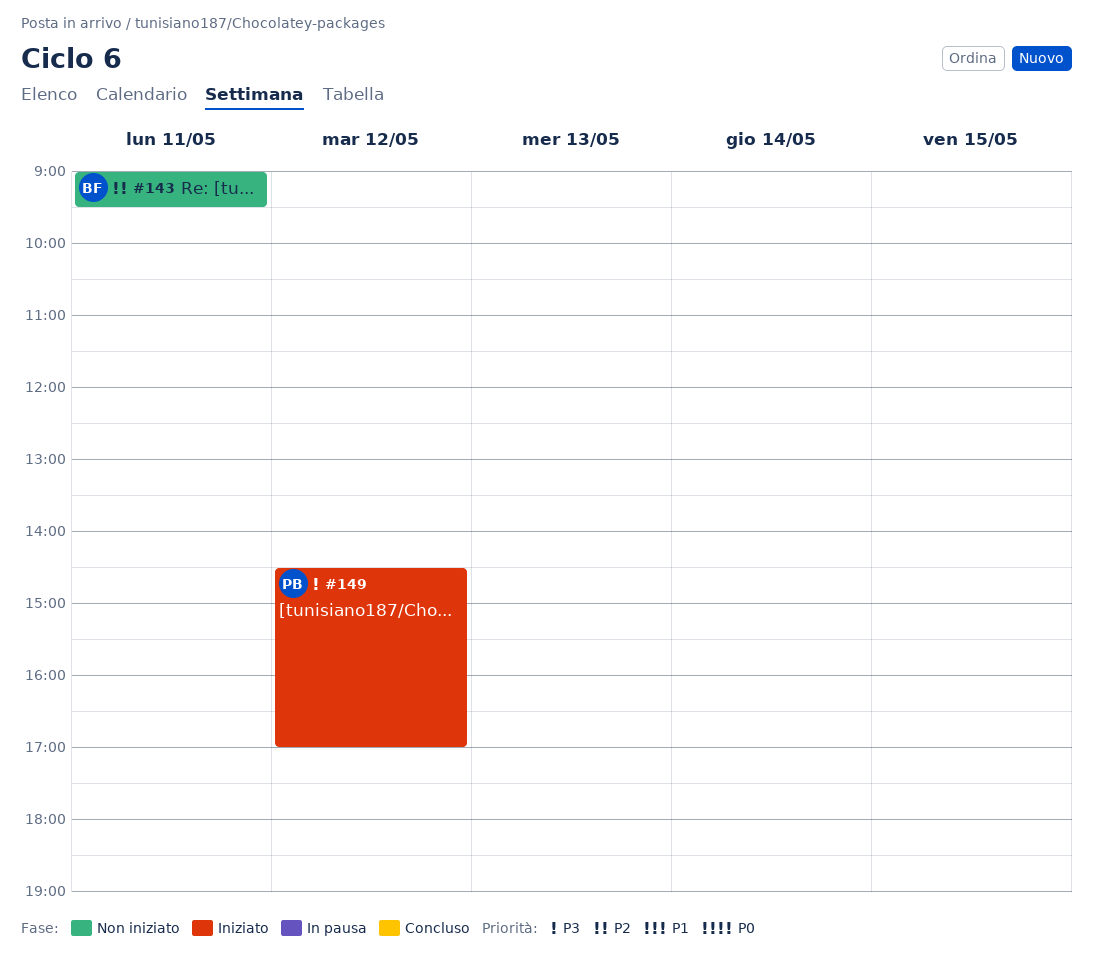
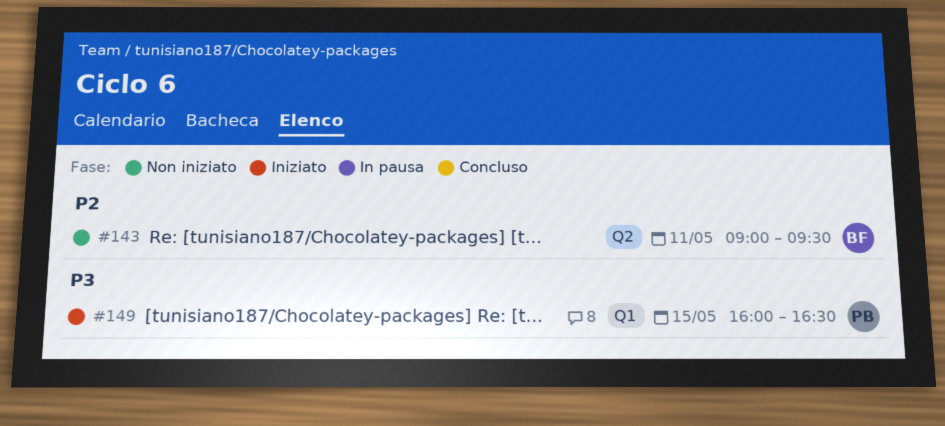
#149, day: May 12 -> May 15
#149, begins: 14:30 -> 16:00
#149, ends: 17:00 -> 16:30

